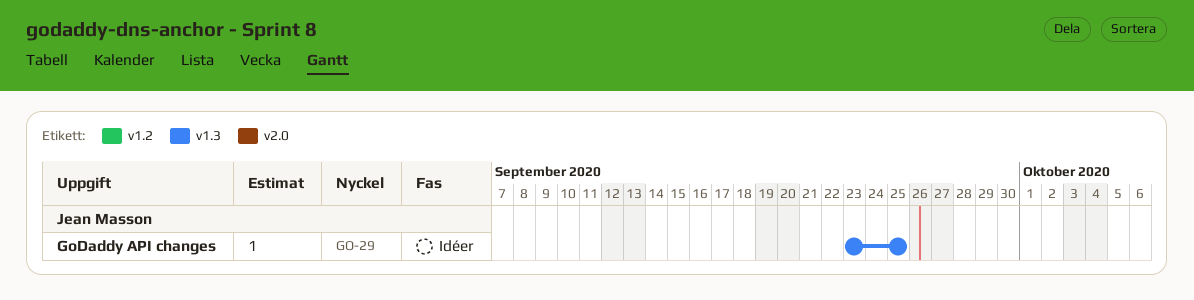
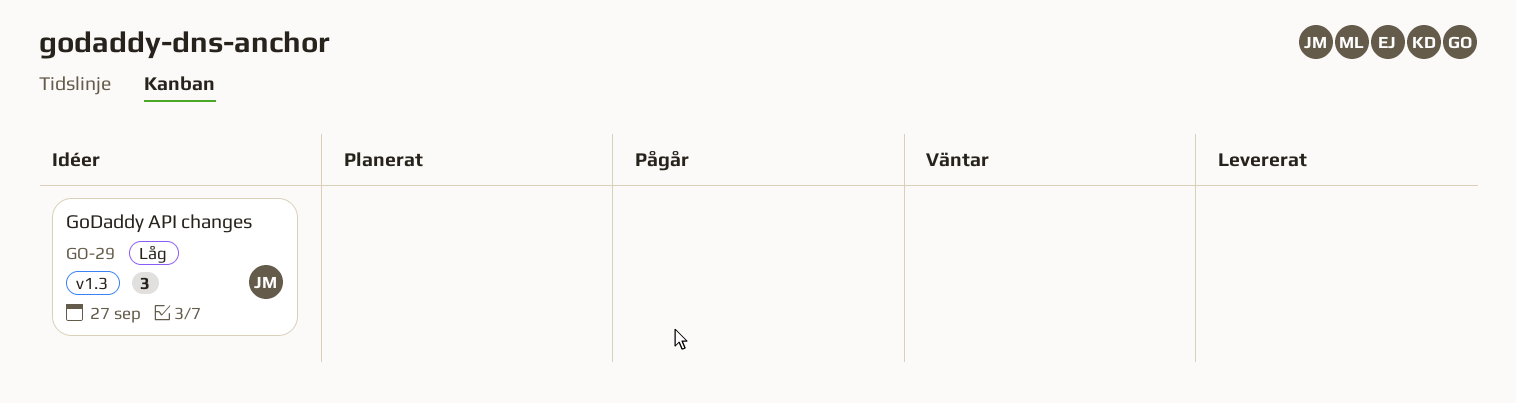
GO-29, estimate: 1 -> 3
GO-29, due: Sep 25 -> Sep 27

